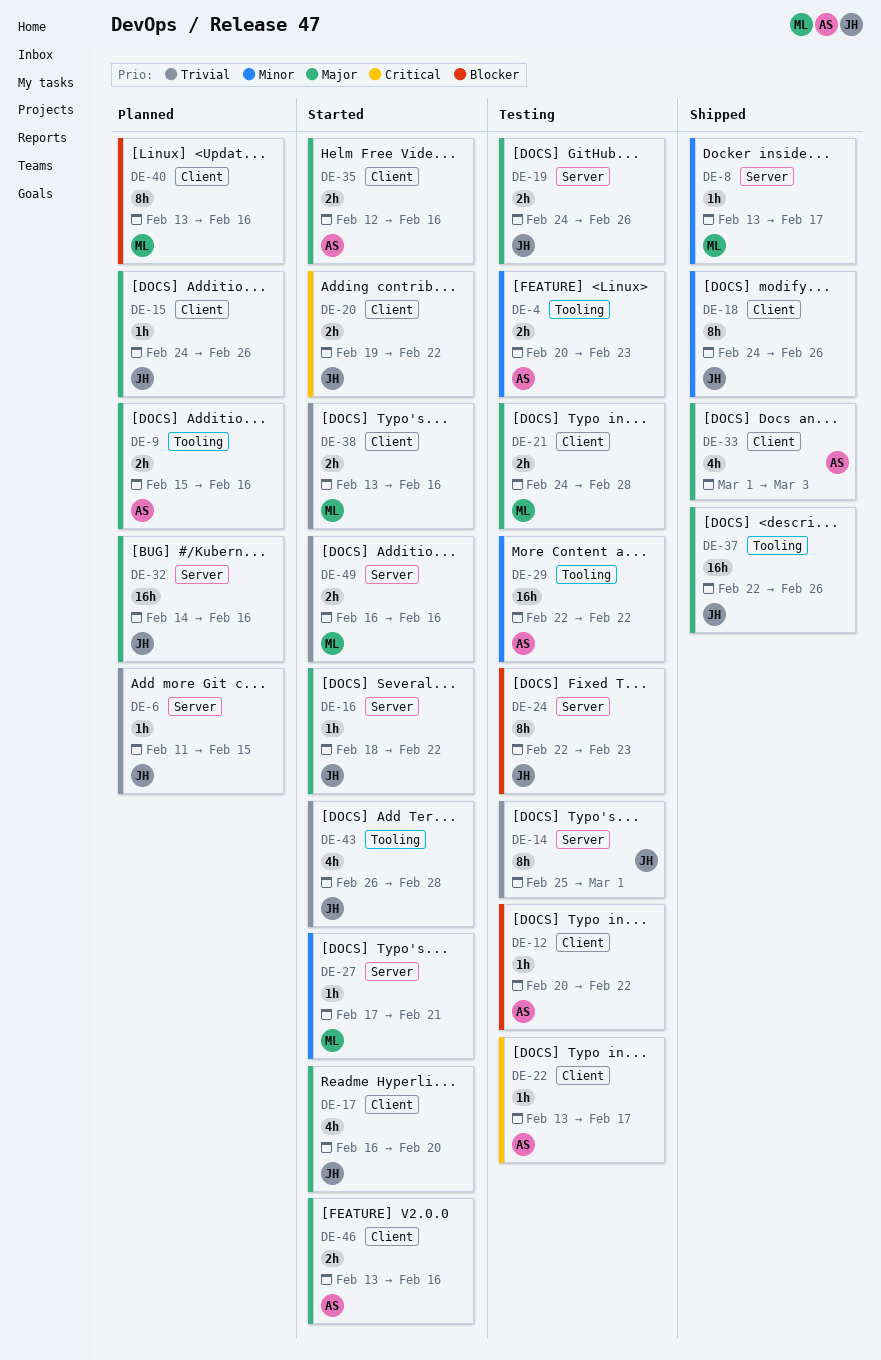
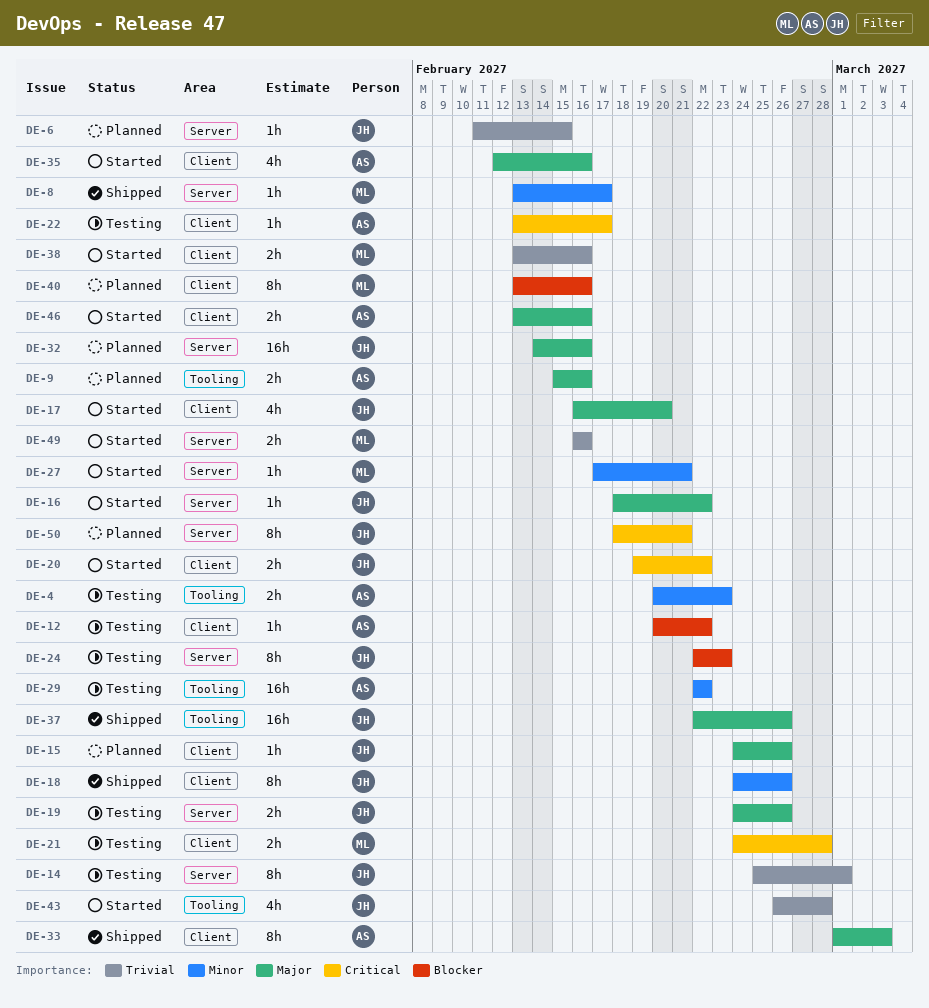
DE-21, priority: Major -> Critical
DE-33, estimate: 4h -> 8h
DE-35, estimate: 2h -> 4h
DE-50: none -> present

